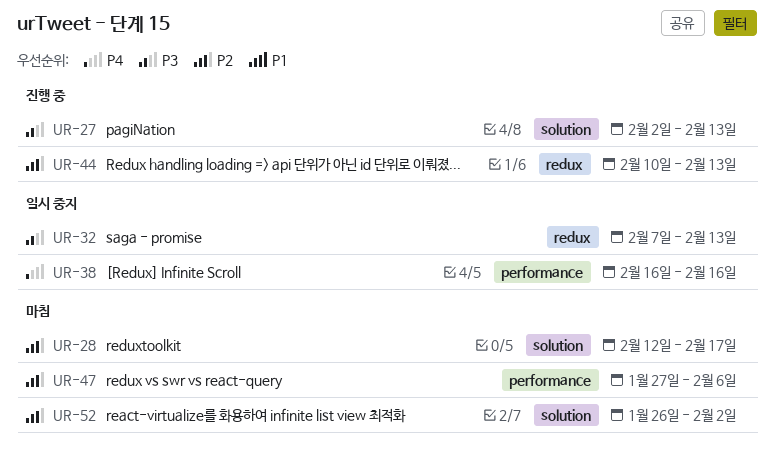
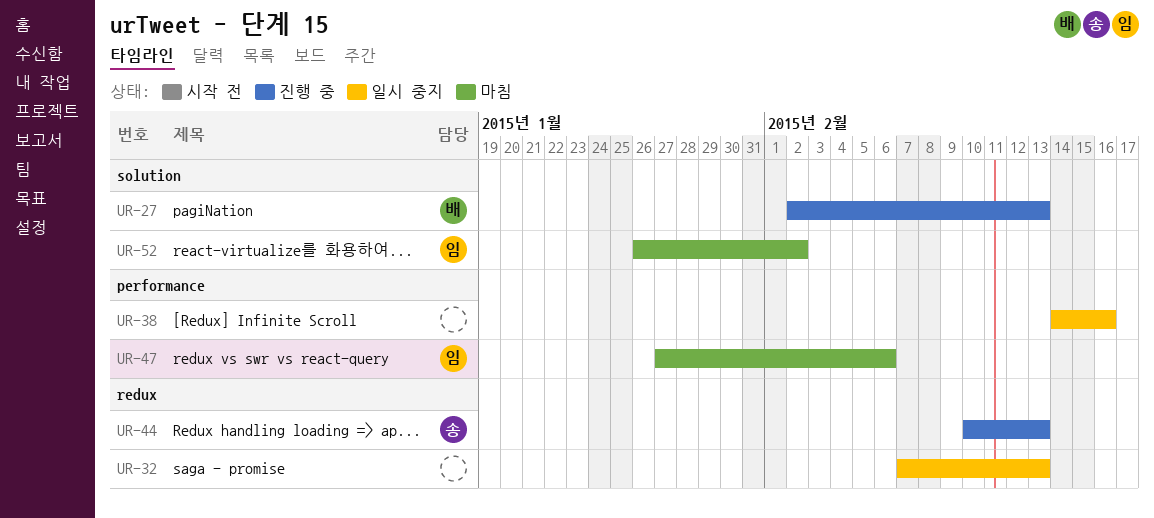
UR-28: present -> none
UR-38, start: Feb 16 -> Feb 14

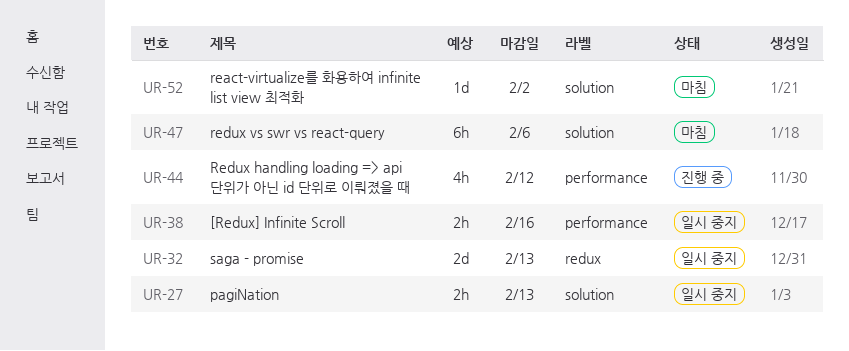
UR-27, status: 진행 중 -> 일시 중지
UR-44, label: redux -> performance
UR-44, due: Feb 13 -> Feb 12
UR-47, label: performance -> solution

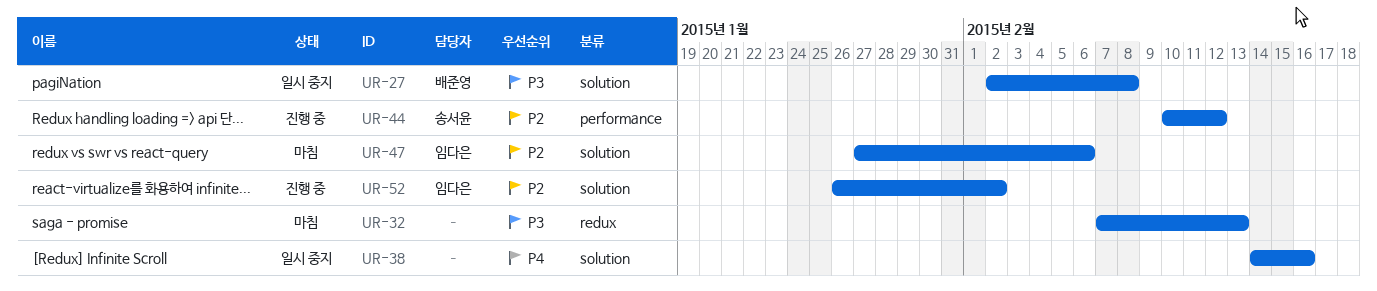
UR-27, due: Feb 13 -> Feb 8
UR-32, status: 일시 중지 -> 마침
UR-38, label: performance -> solution
UR-52, status: 마침 -> 진행 중

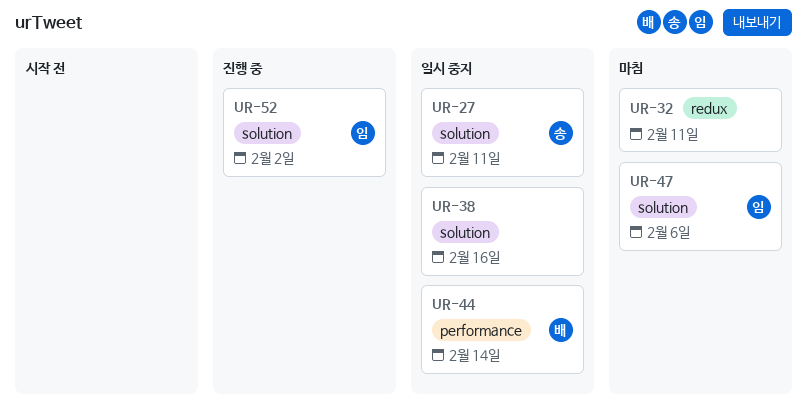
UR-27, owner: 배준영 -> 송서윤
UR-27, due: Feb 8 -> Feb 11
UR-32, due: Feb 13 -> Feb 11
UR-44, status: 진행 중 -> 일시 중지
UR-44, owner: 송서윤 -> 배준영
UR-44, due: Feb 12 -> Feb 14

